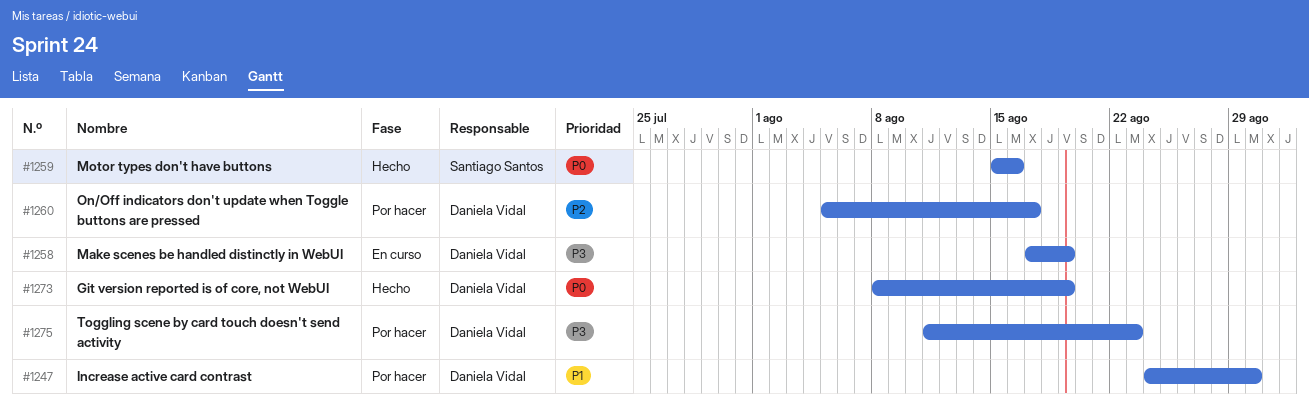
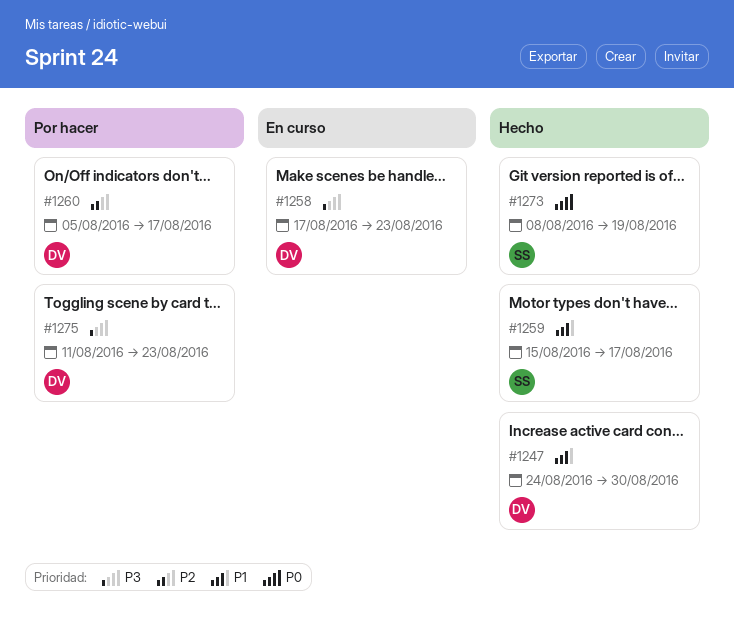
#1247, status: Por hacer -> Hecho
#1258, due: Aug 19 -> Aug 23
#1259, priority: P0 -> P1
#1259, due: Aug 16 -> Aug 17
#1273, owner: Daniela Vidal -> Santiago Santos

